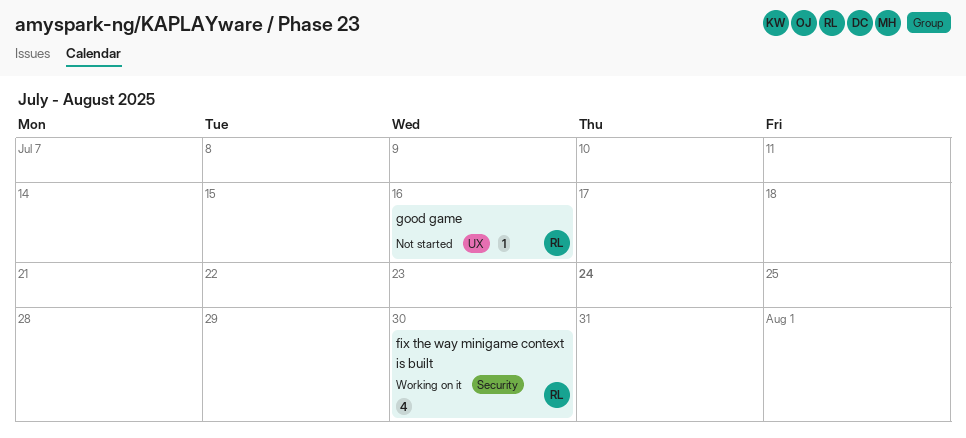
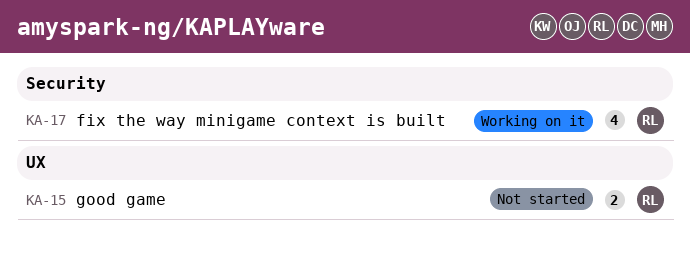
good game, estimate: 1 -> 2

